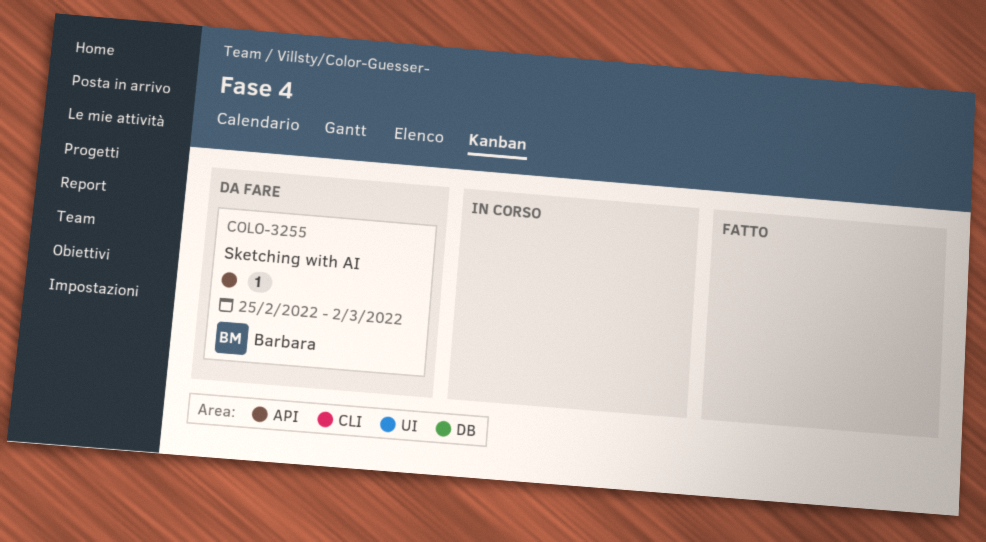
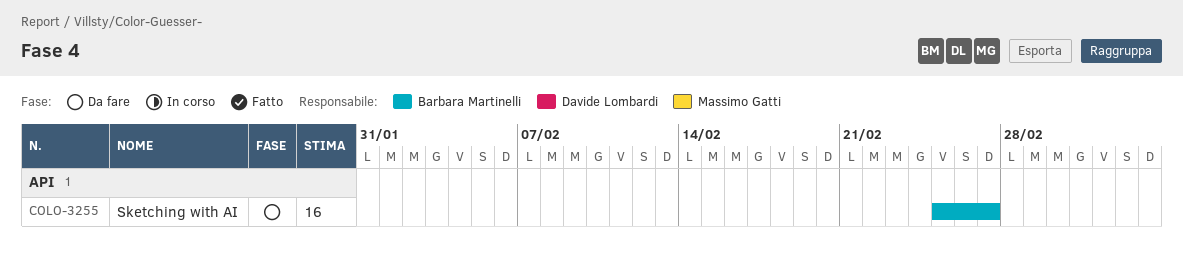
COLO-3255, estimate: 1 -> 16
COLO-3255, due: Mar 2 -> Feb 27

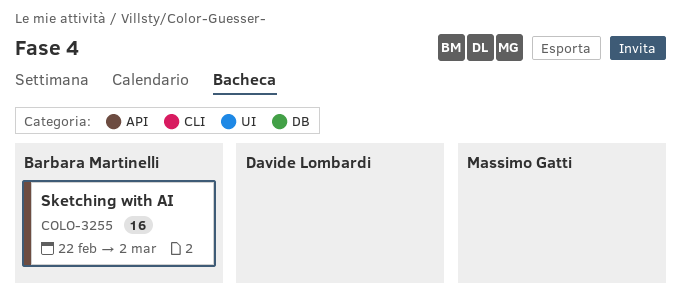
COLO-3255, start: Feb 25 -> Feb 22
COLO-3255, due: Feb 27 -> Mar 2

